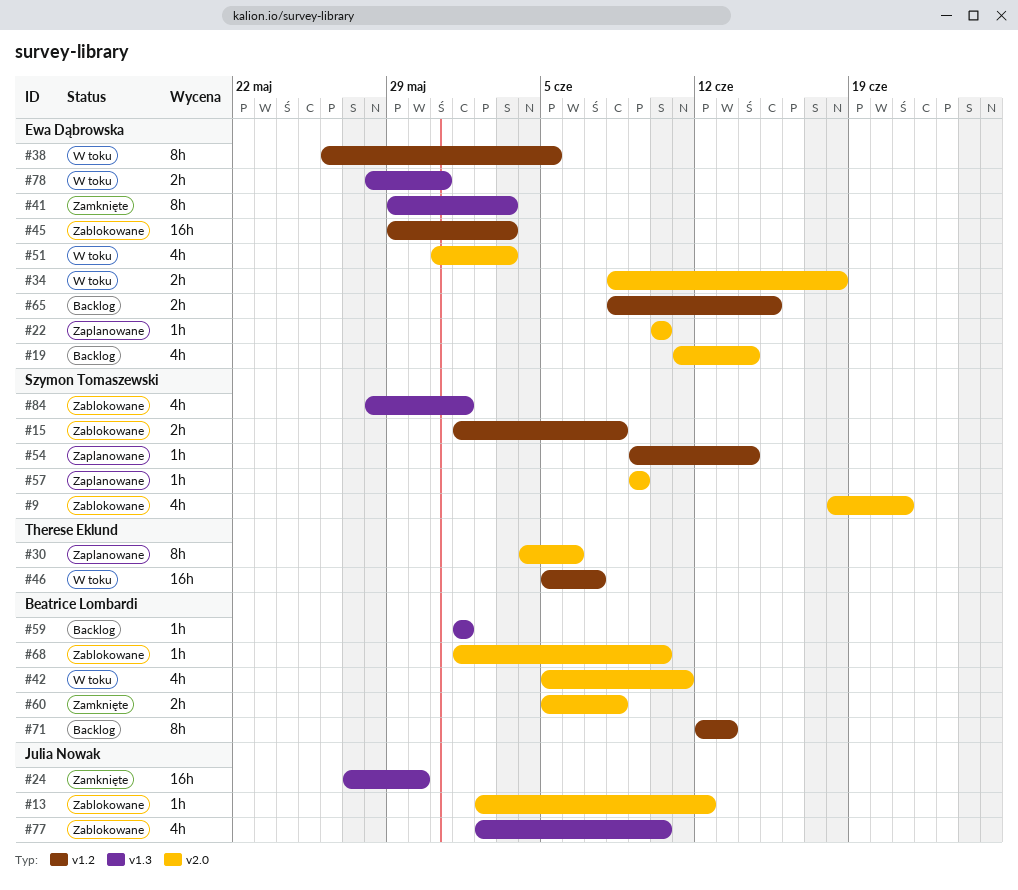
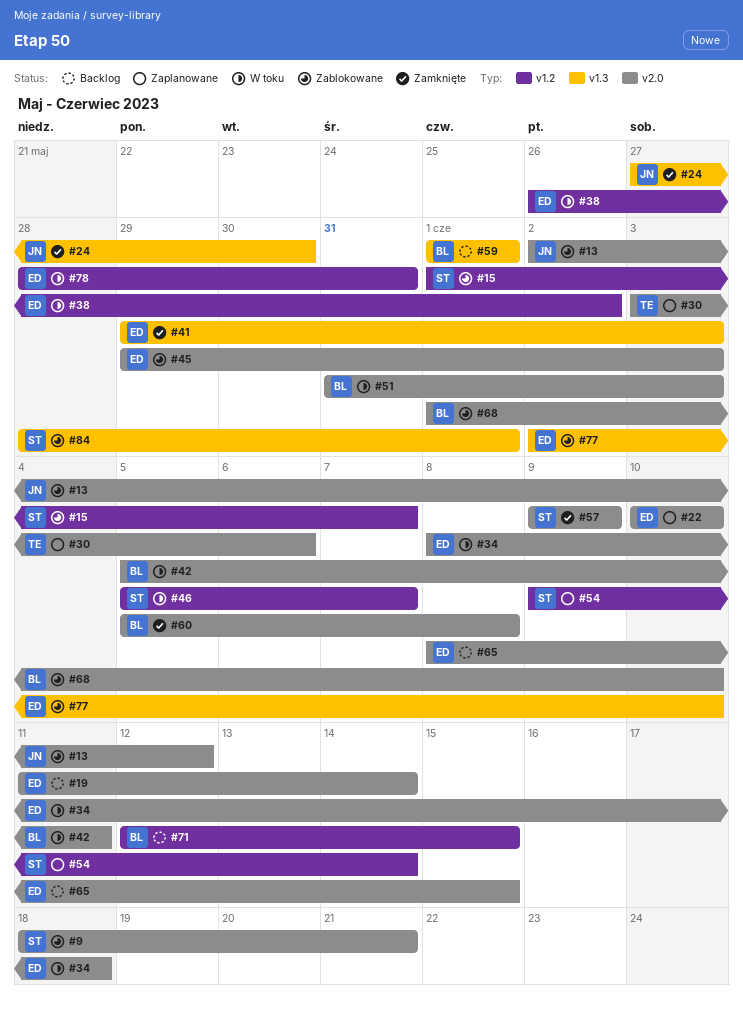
#15, due: Jun 8 -> Jun 7
#30, start: Jun 4 -> Jun 3
#38, due: Jun 5 -> Jun 2
#45, label: v1.2 -> v2.0
#46, owner: Therese Eklund -> Szymon Tomaszewski
#51, owner: Ewa Dąbrowska -> Beatrice Lombardi
#57, status: Zaplanowane -> Zamknięte
#65, label: v1.2 -> v2.0
#71, due: Jun 13 -> Jun 15
#77, owner: Julia Nowak -> Ewa Dąbrowska
#78, label: v1.3 -> v1.2

